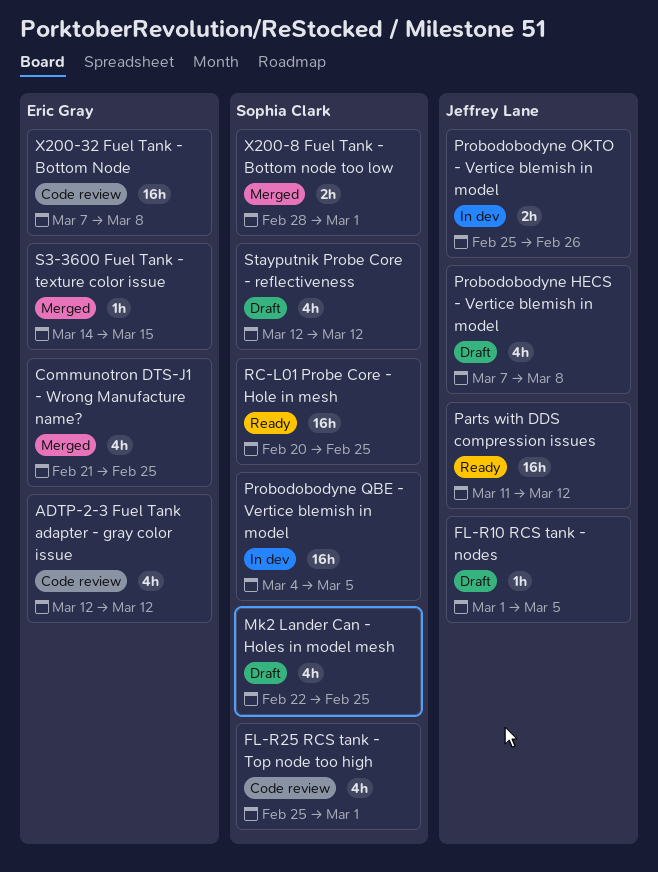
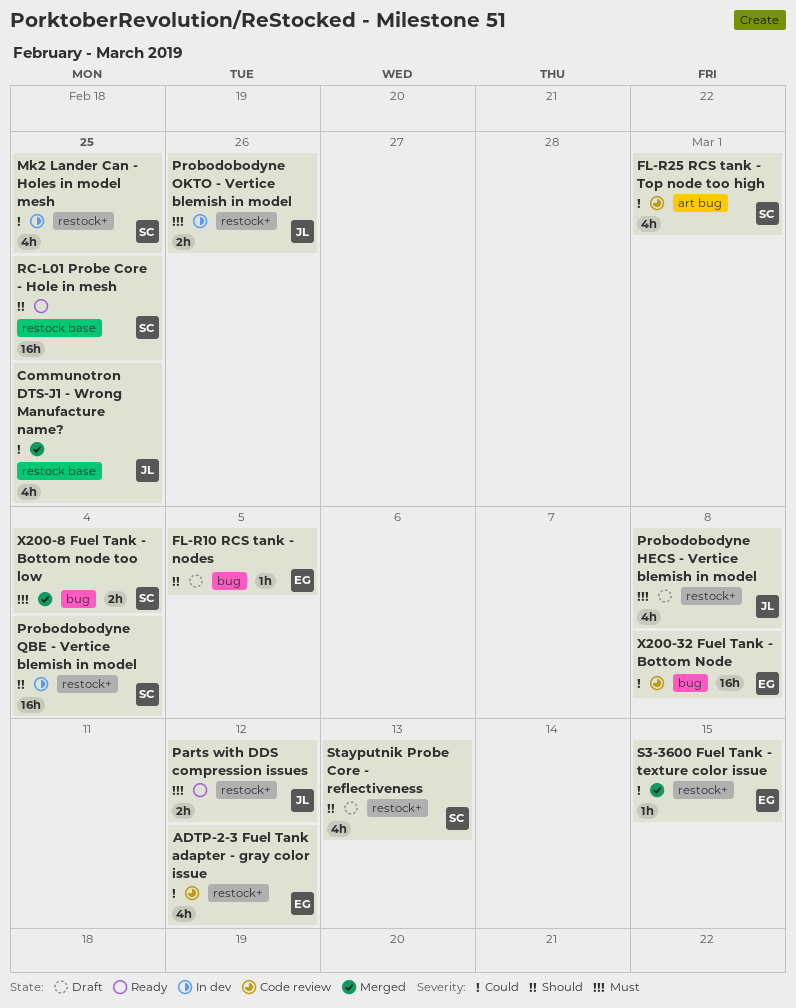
Communotron DTS-J1 - Wrong Manufacture name?, owner: Eric Gray -> Jeffrey Lane
FL-R10 RCS tank - nodes, owner: Jeffrey Lane -> Eric Gray
Mk2 Lander Can - Holes in model mesh, status: Draft -> In dev
Parts with DDS compression issues, estimate: 16h -> 2h
Probodobodyne QBE - Vertice blemish in model, due: Mar 5 -> Mar 4
Stayputnik Probe Core - reflectiveness, due: Mar 12 -> Mar 13
X200-8 Fuel Tank - Bottom node too low, due: Mar 1 -> Mar 4

